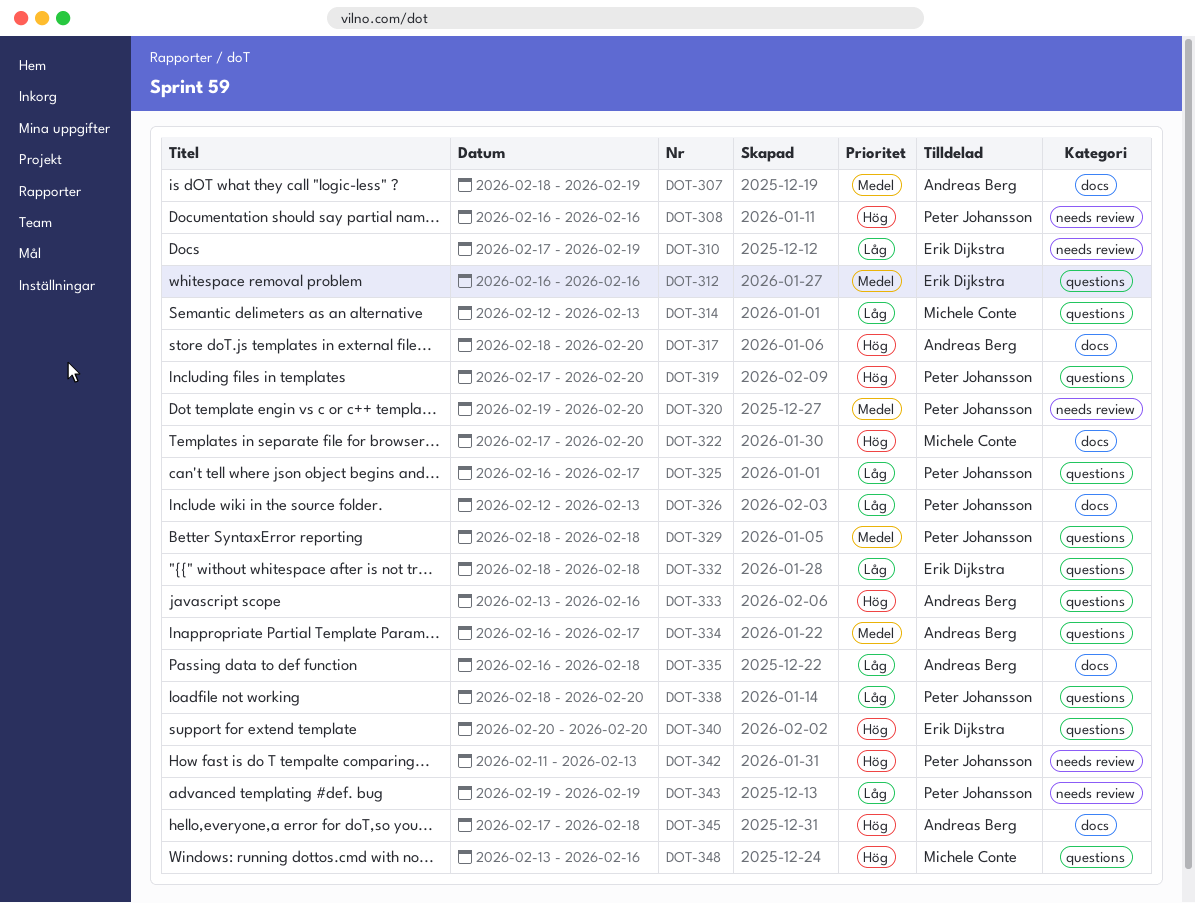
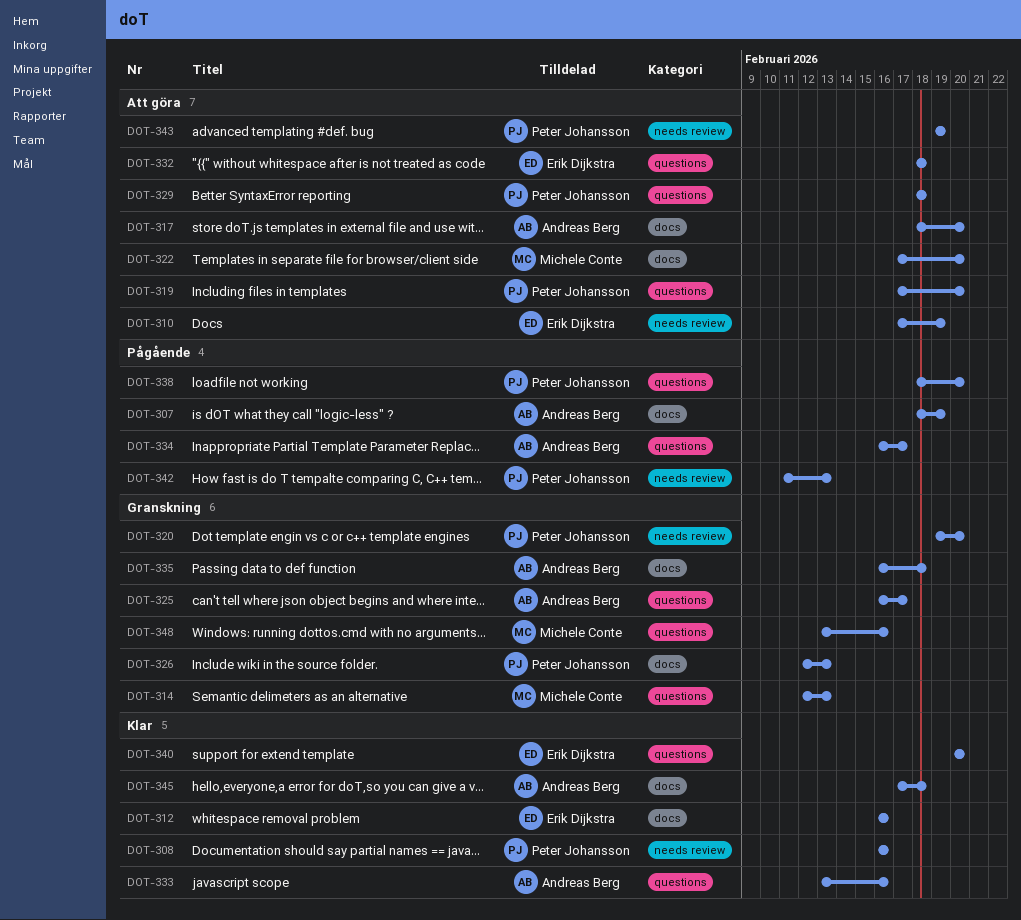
DOT-312, label: questions -> docs
DOT-325, owner: Peter Johansson -> Andreas Berg

